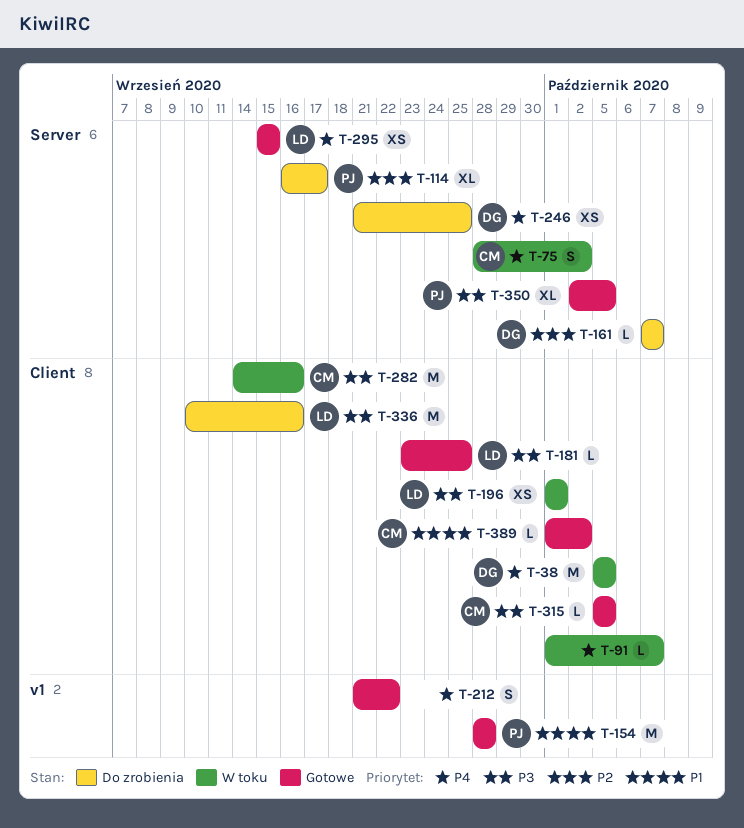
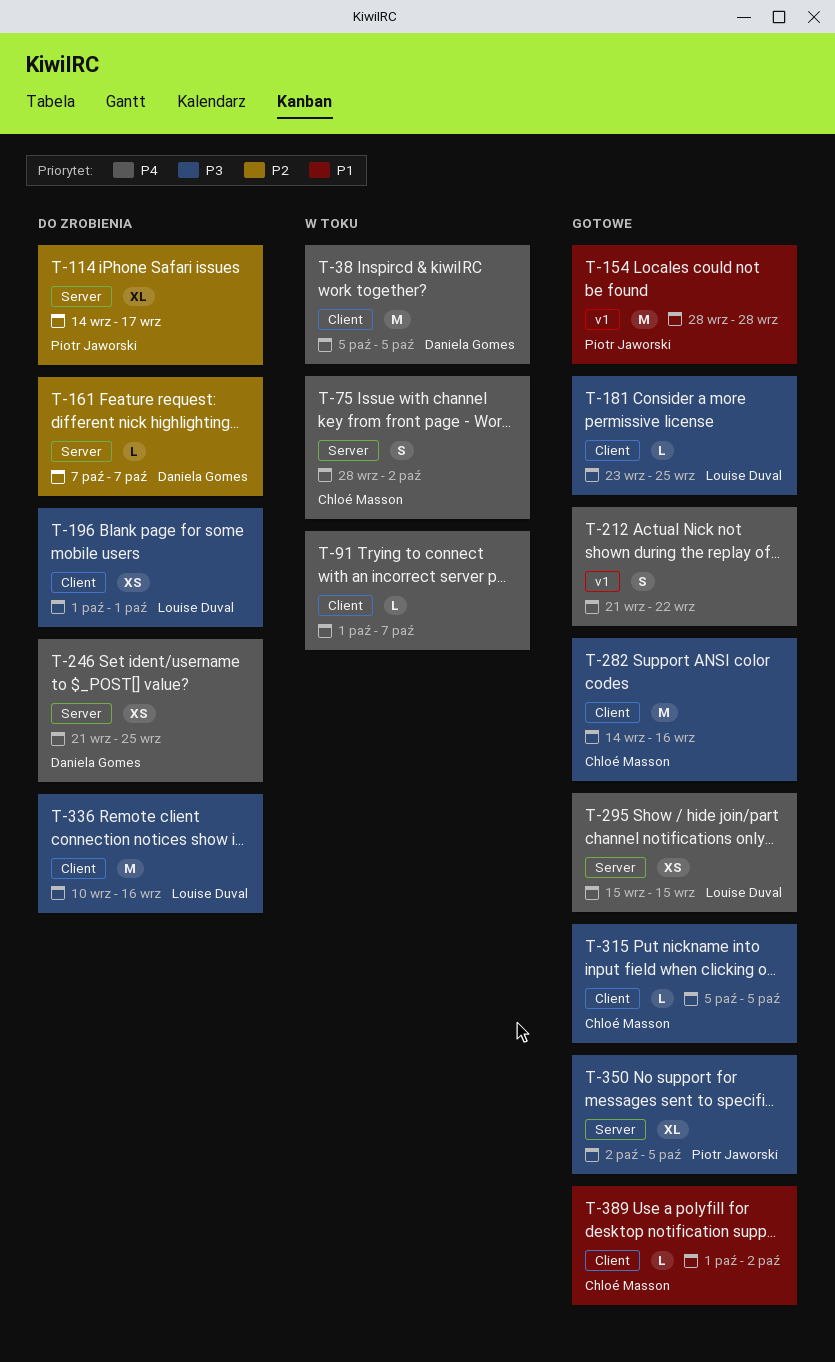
T-114, start: Sep 16 -> Sep 14
T-196, status: W toku -> Do zrobienia
T-282, status: W toku -> Gotowe

